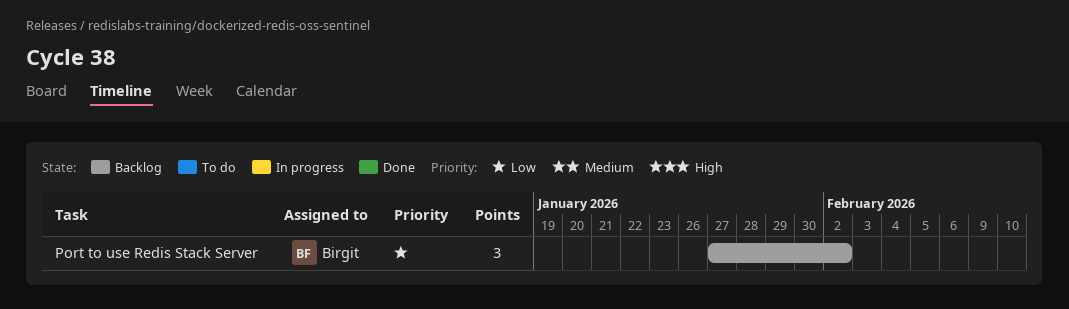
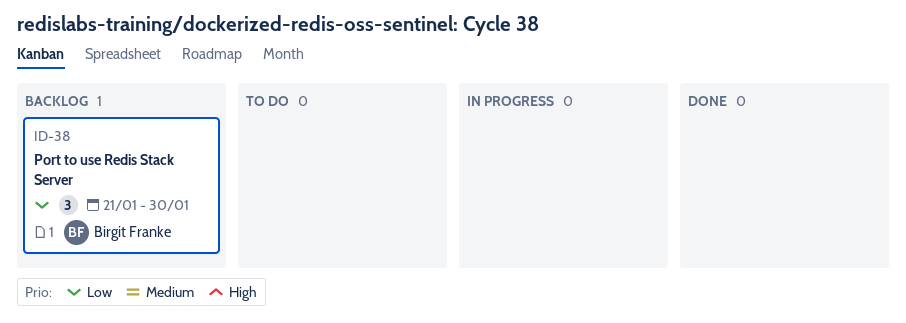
Port to use Redis Stack Server, start: Jan 27 -> Jan 21
Port to use Redis Stack Server, due: Feb 2 -> Jan 30

